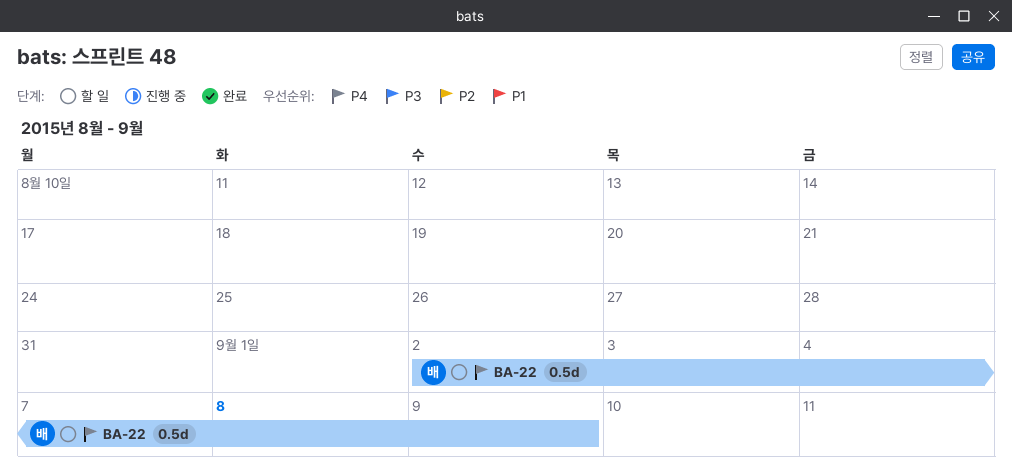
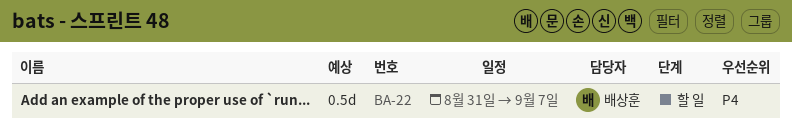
BA-22, start: Sep 2 -> Aug 31
BA-22, due: Sep 9 -> Sep 7

